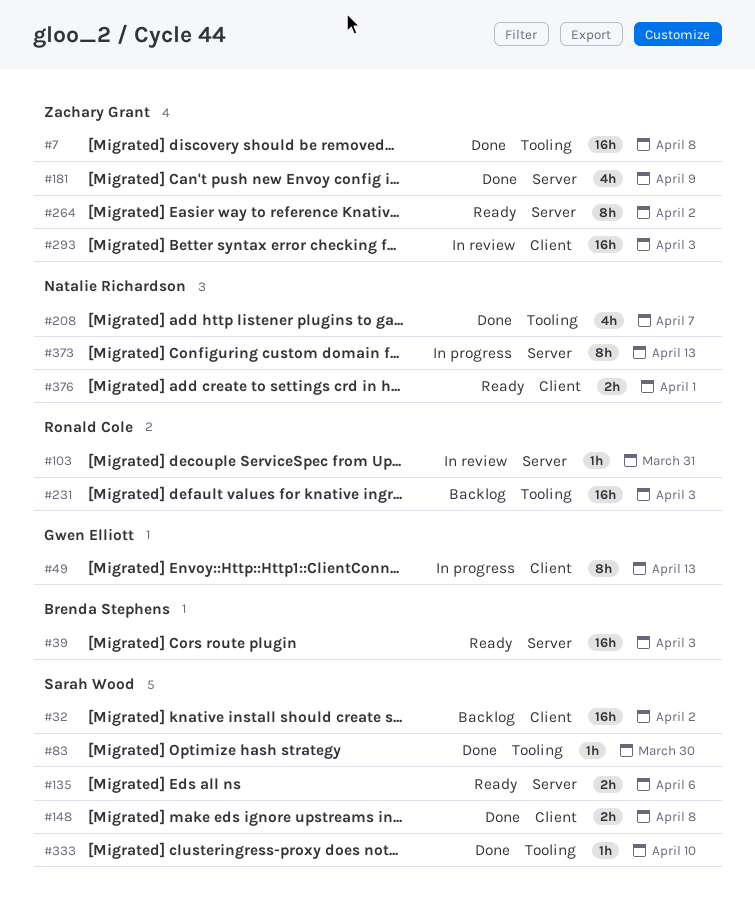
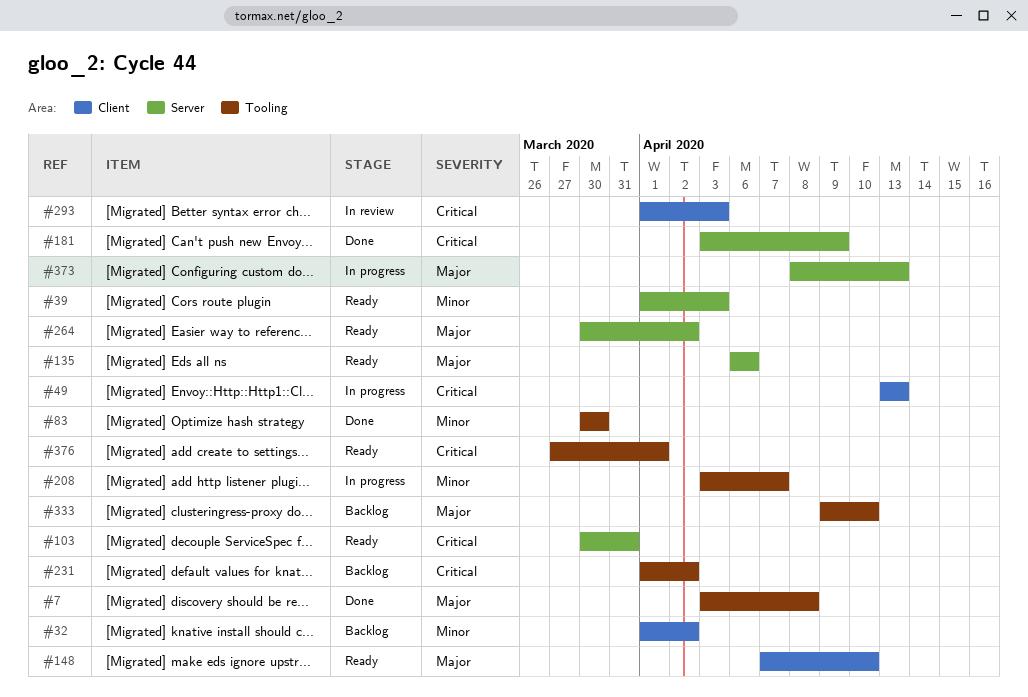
#103, status: In review -> Ready
#148, status: Done -> Ready
#148, due: Apr 8 -> Apr 10
#208, status: Done -> In progress
#231, due: Apr 3 -> Apr 2
#333, status: Done -> Backlog
#376, label: Client -> Tooling

